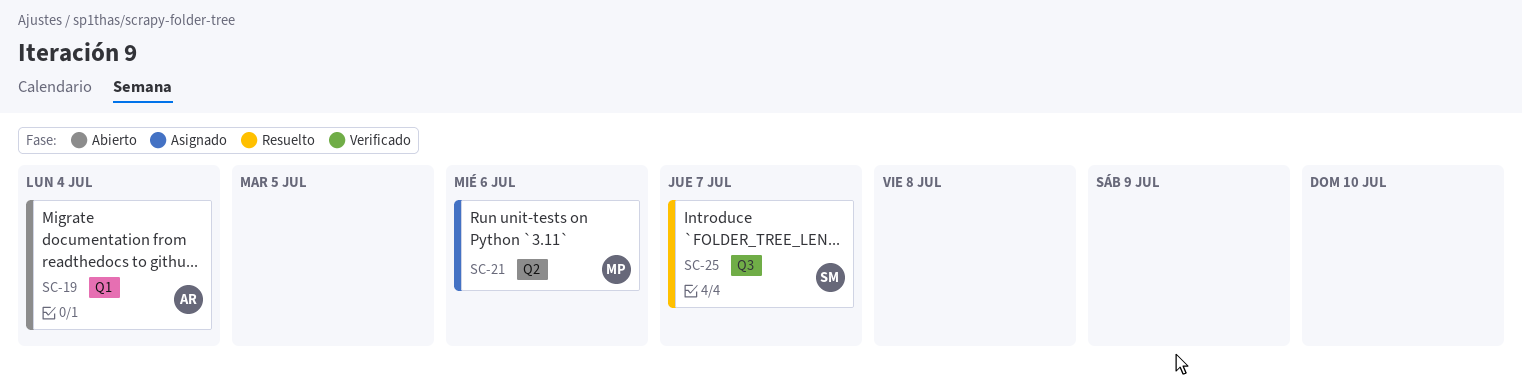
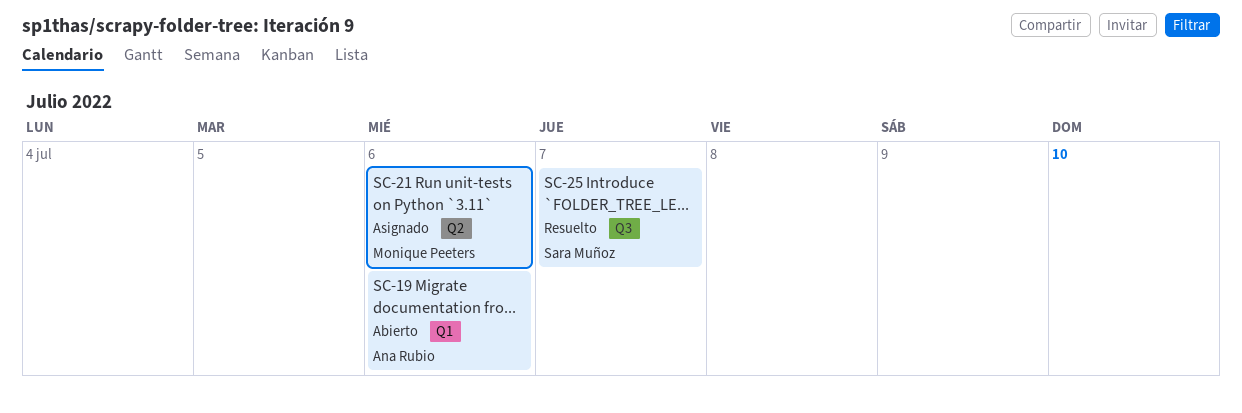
SC-19, due: Jul 4 -> Jul 6

